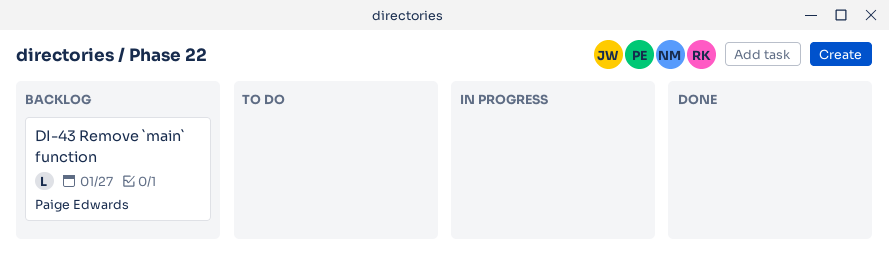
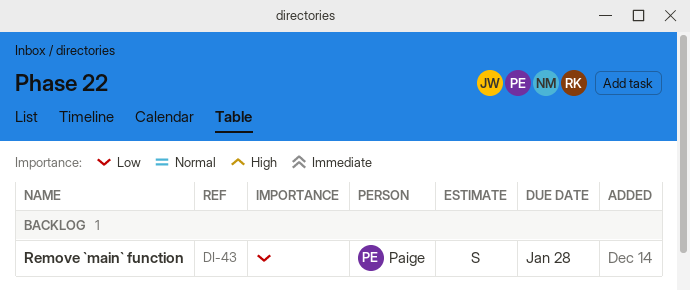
DI-43, estimate: L -> S
DI-43, due: Jan 27 -> Jan 28

